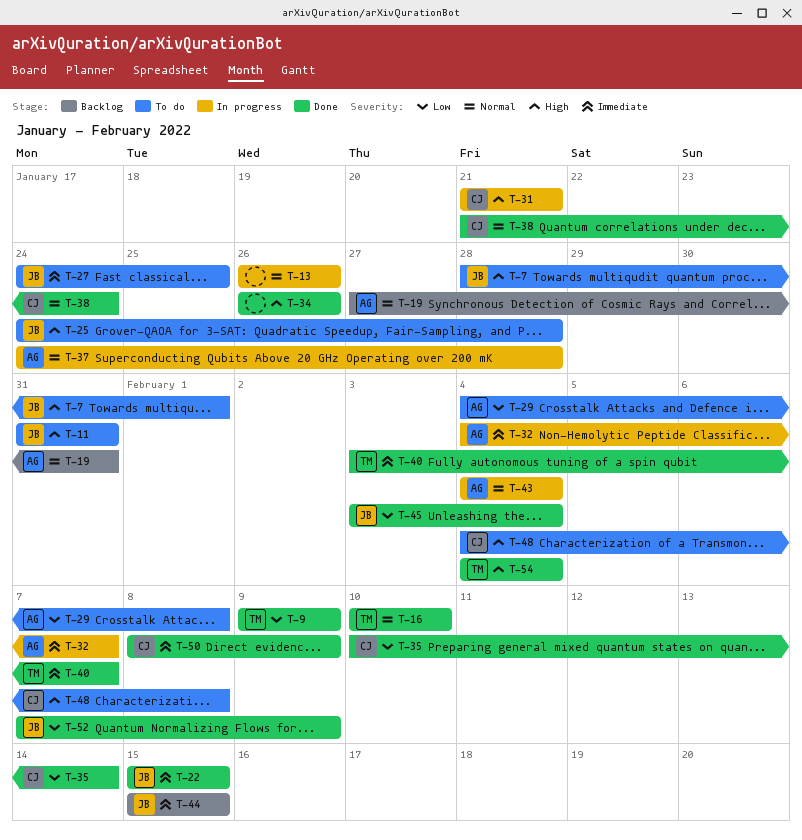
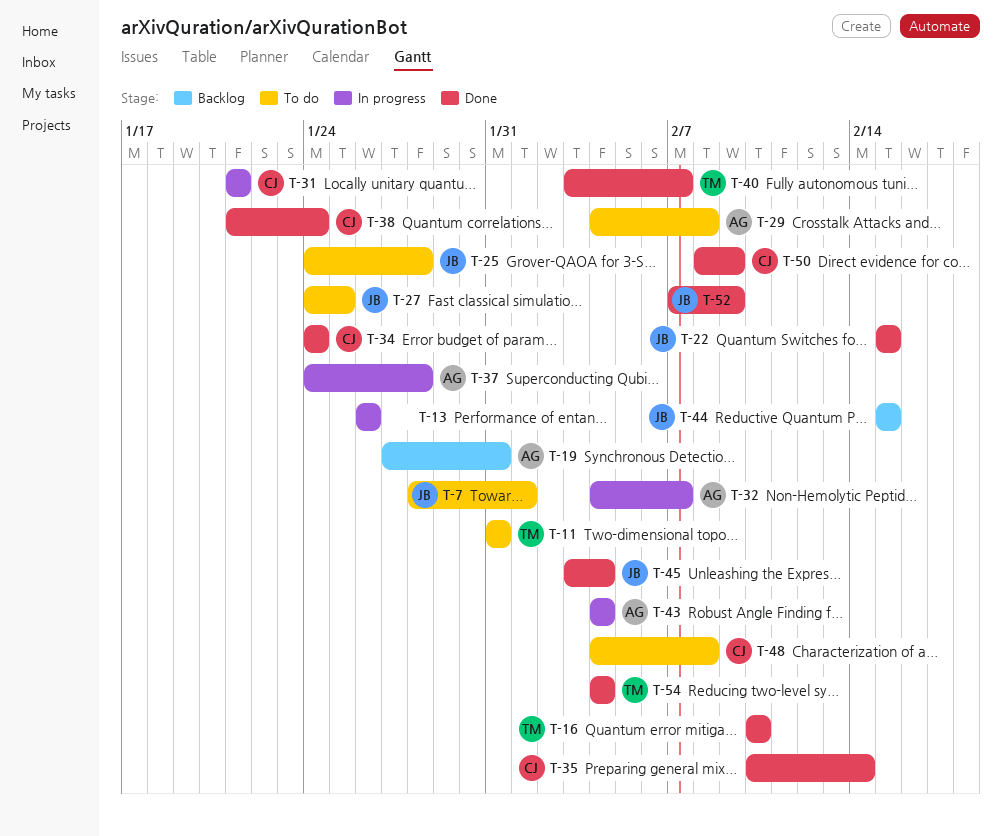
T-9: present -> none
T-11, owner: JB -> TM
T-34, owner: none -> CJ
T-34, start: Jan 26 -> Jan 24
T-34, due: Jan 26 -> Jan 24

